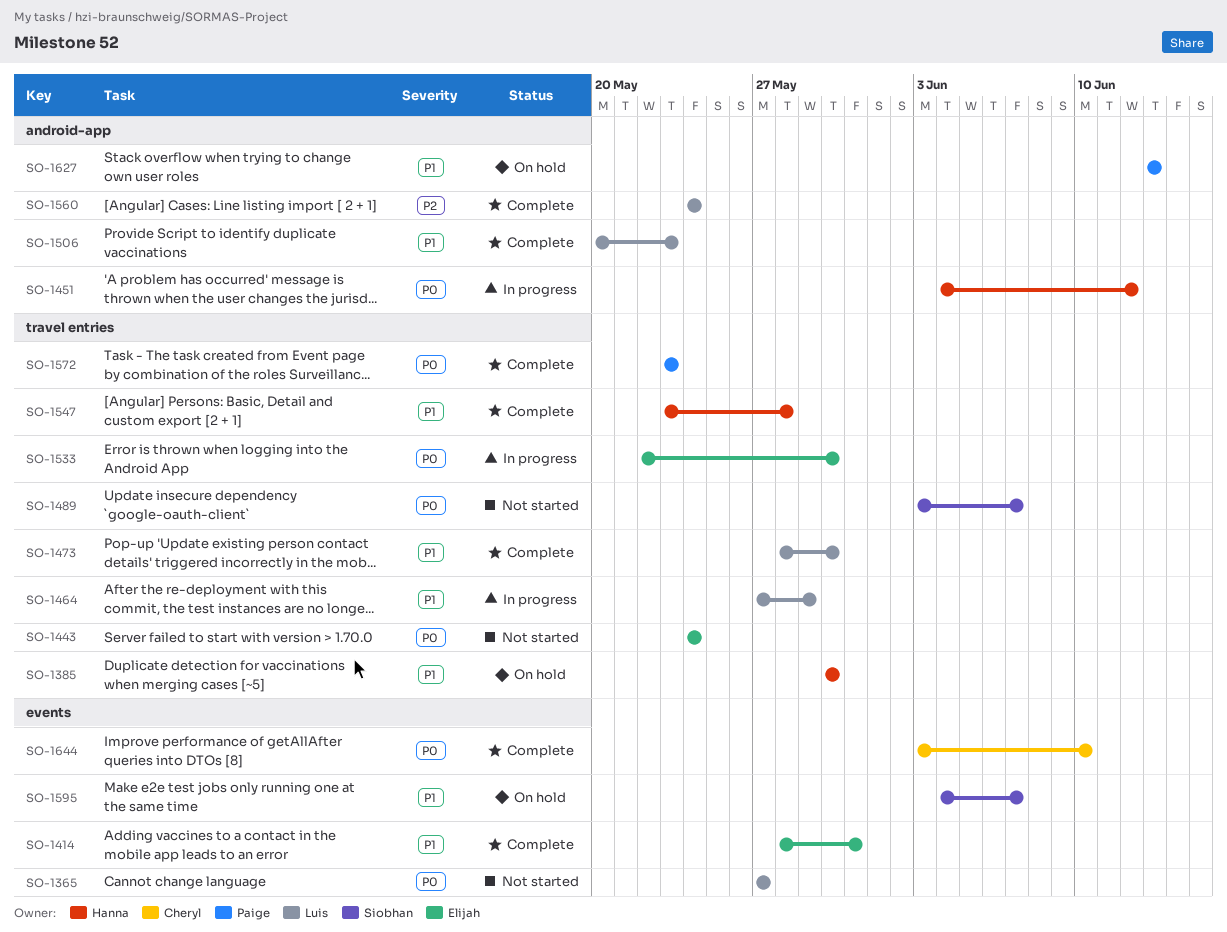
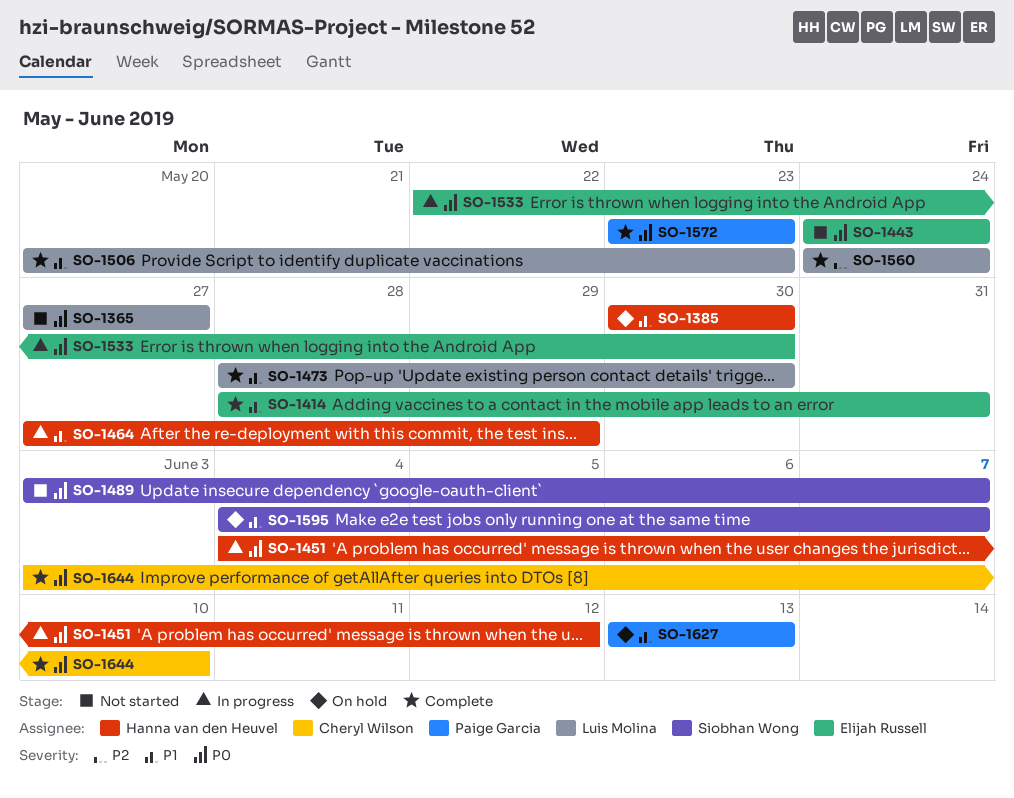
SO-1464, owner: Luis Molina -> Hanna van den Heuvel
SO-1547: present -> none

